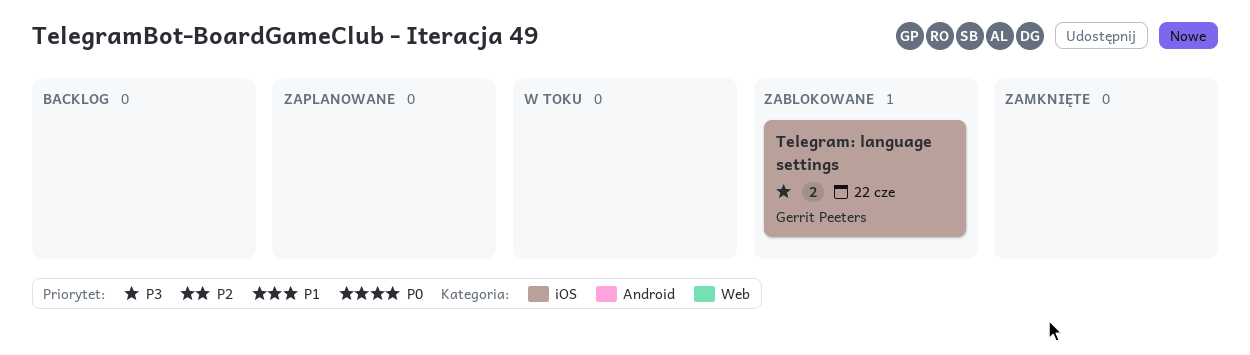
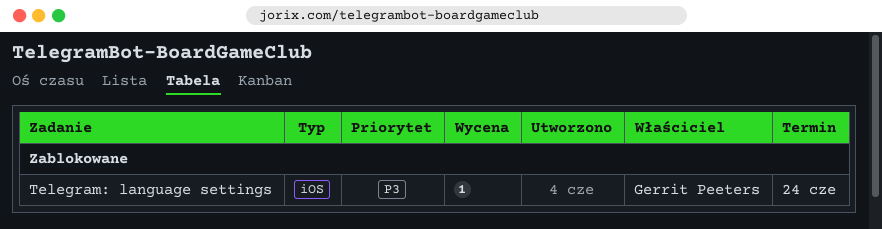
Telegram: language settings, estimate: 2 -> 1
Telegram: language settings, due: Jun 22 -> Jun 24

